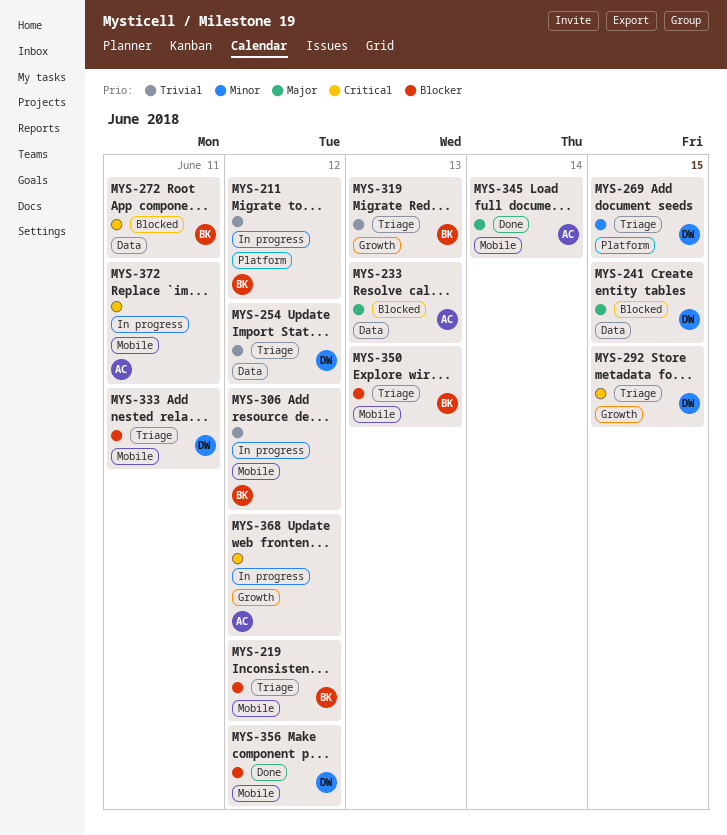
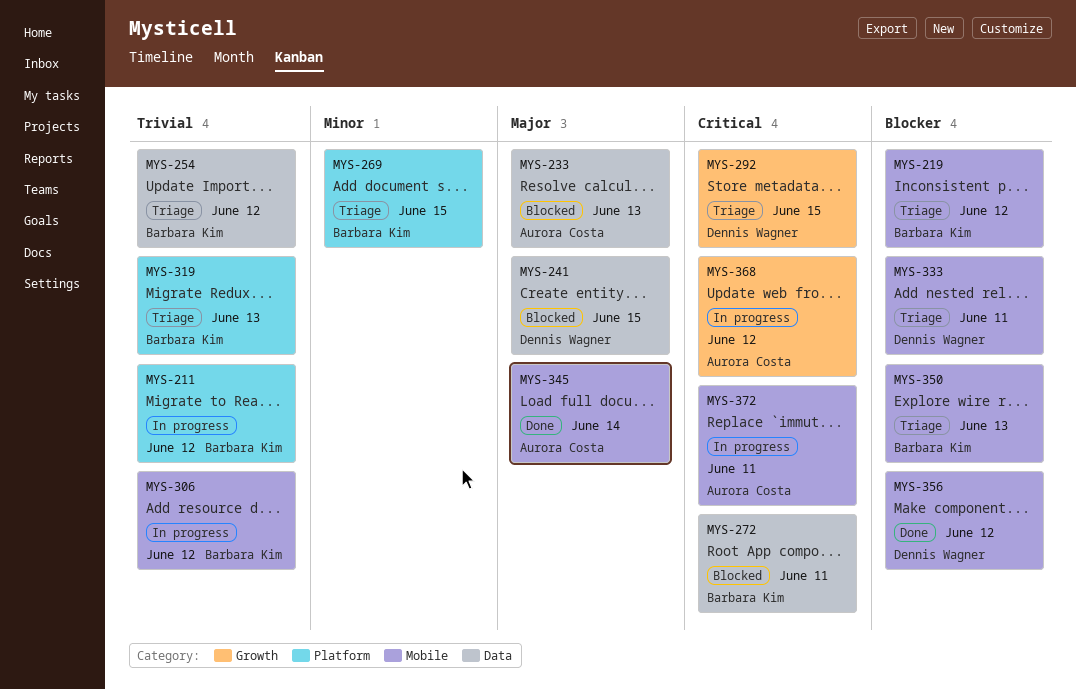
MYS-254, owner: Dennis Wagner -> Barbara Kim
MYS-269, owner: Dennis Wagner -> Barbara Kim
MYS-319, label: Growth -> Platform

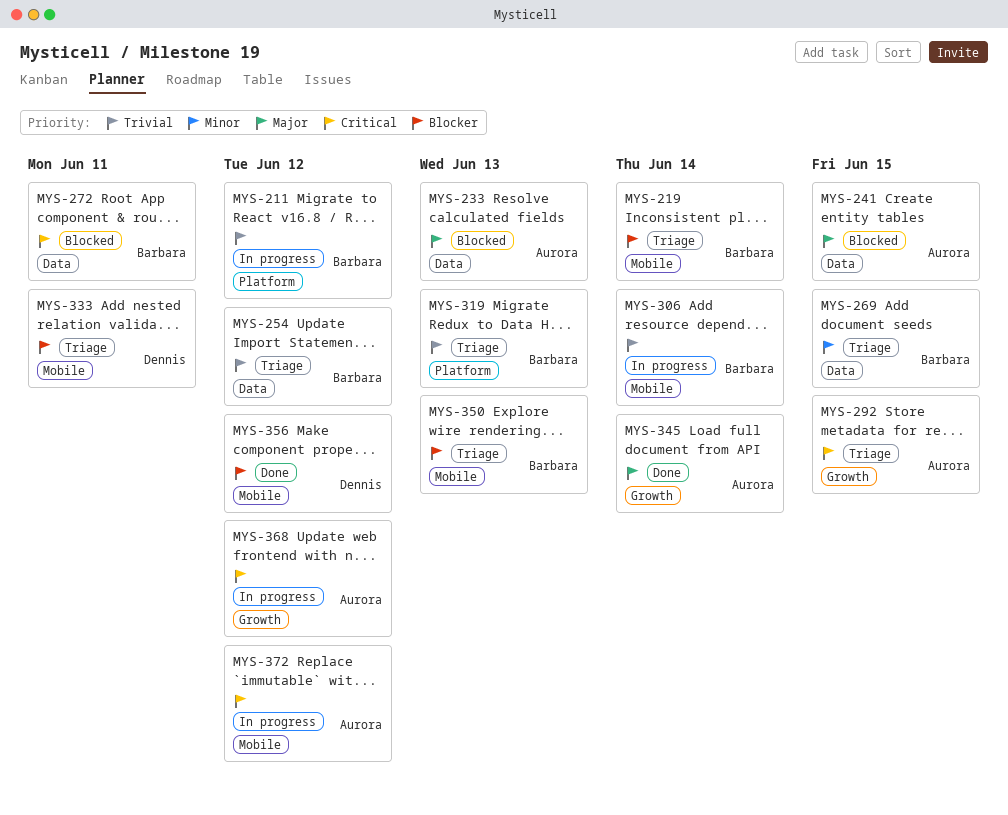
MYS-219, due: Jun 12 -> Jun 14
MYS-241, owner: Dennis Wagner -> Aurora Costa
MYS-269, label: Platform -> Data
MYS-292, owner: Dennis Wagner -> Aurora Costa
MYS-306, due: Jun 12 -> Jun 14
MYS-345, label: Mobile -> Growth
MYS-372, due: Jun 11 -> Jun 12

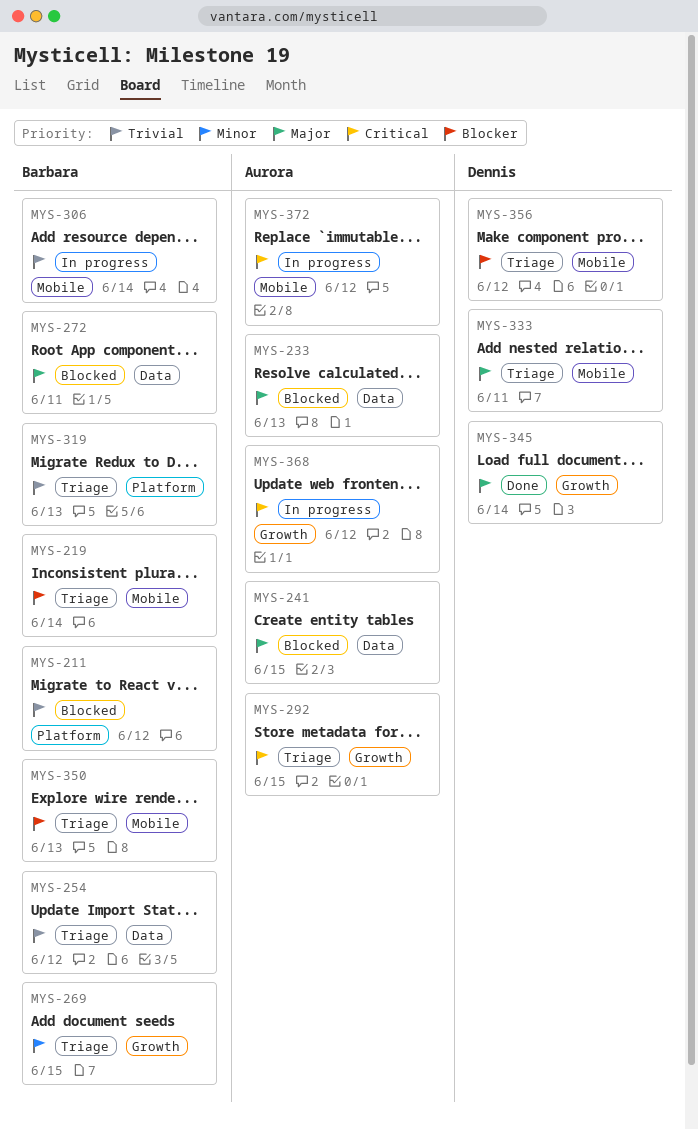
MYS-211, status: In progress -> Blocked
MYS-269, label: Data -> Growth
MYS-272, priority: Critical -> Major
MYS-333, priority: Blocker -> Major
MYS-345, owner: Aurora -> Dennis
MYS-356, status: Done -> Triage

